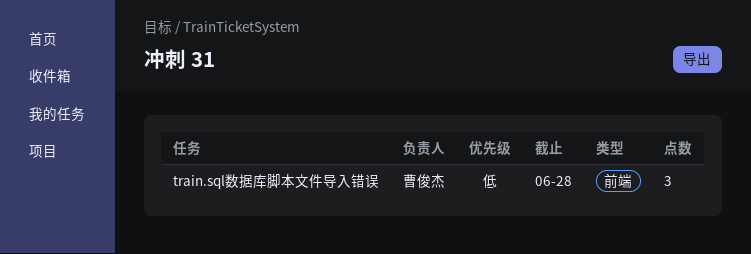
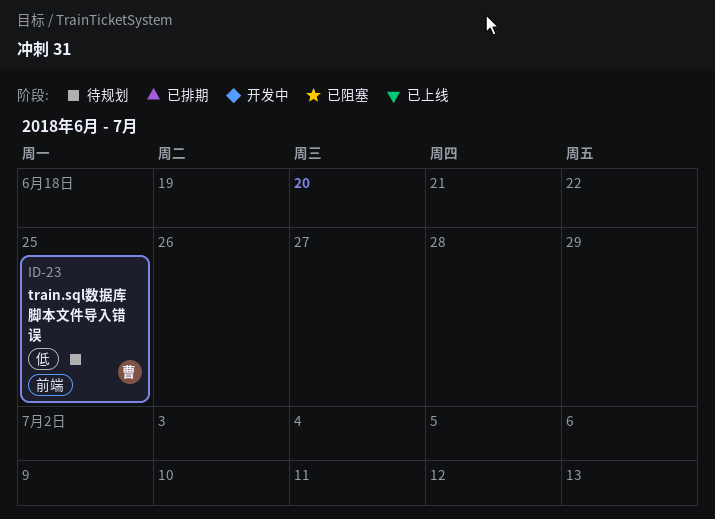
train.sql数据库脚本文件导入错误, due: Jun 28 -> Jun 25

